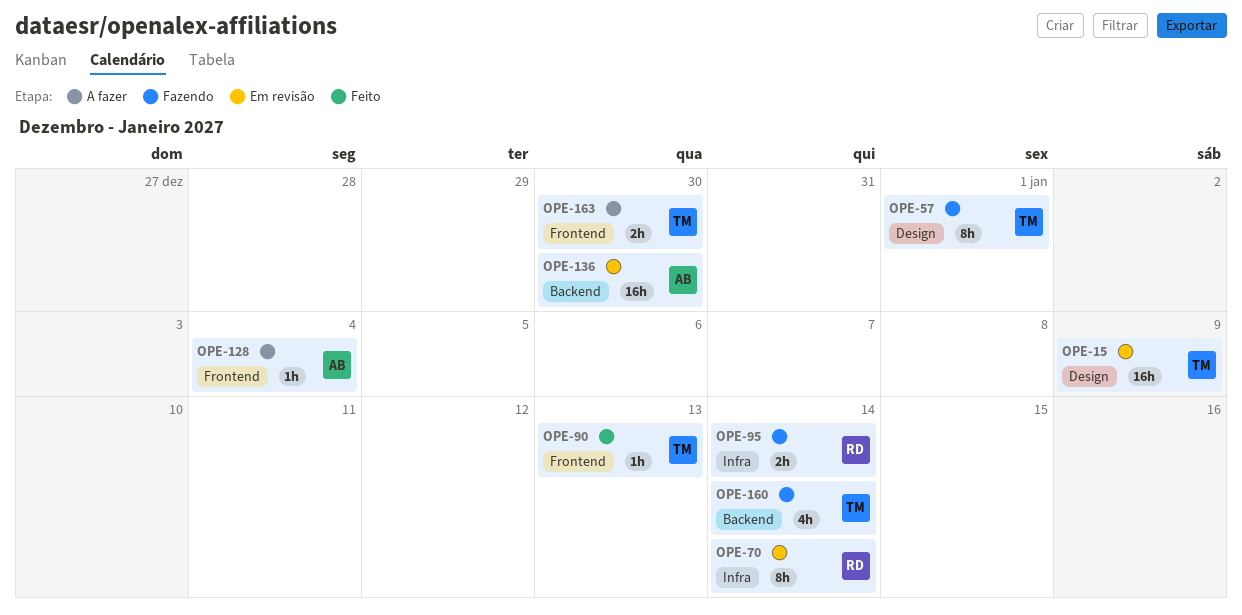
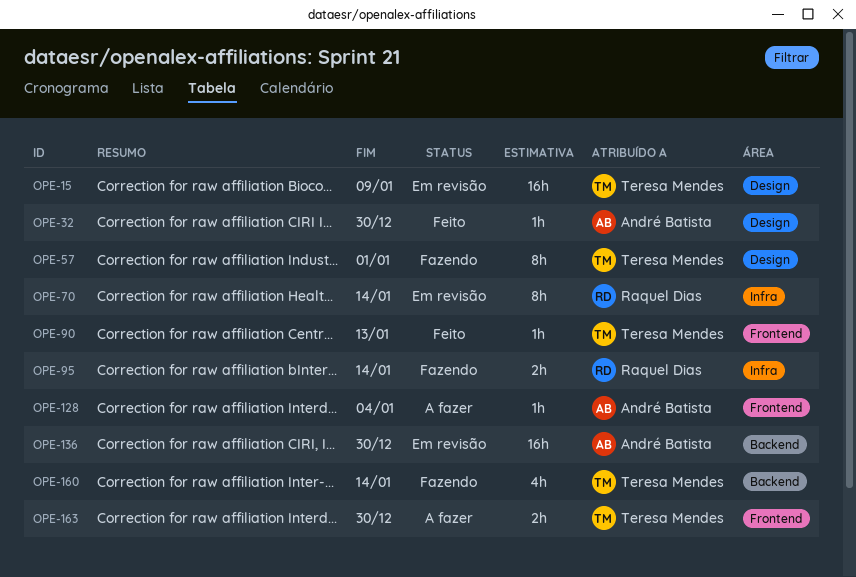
OPE-32: none -> present

